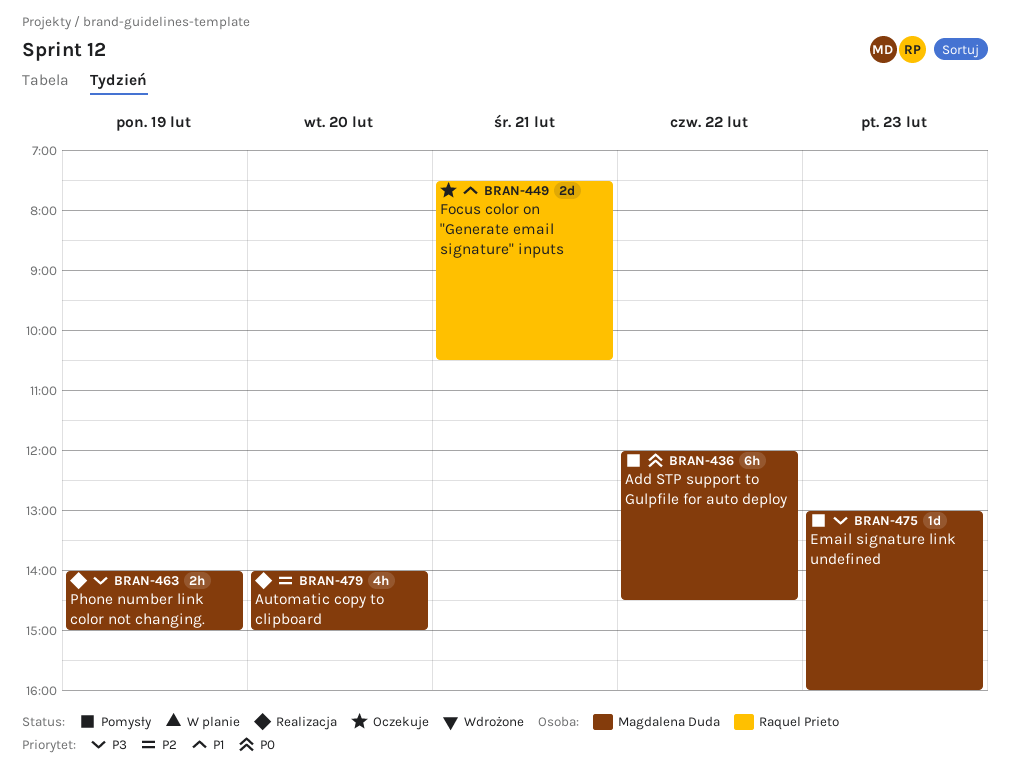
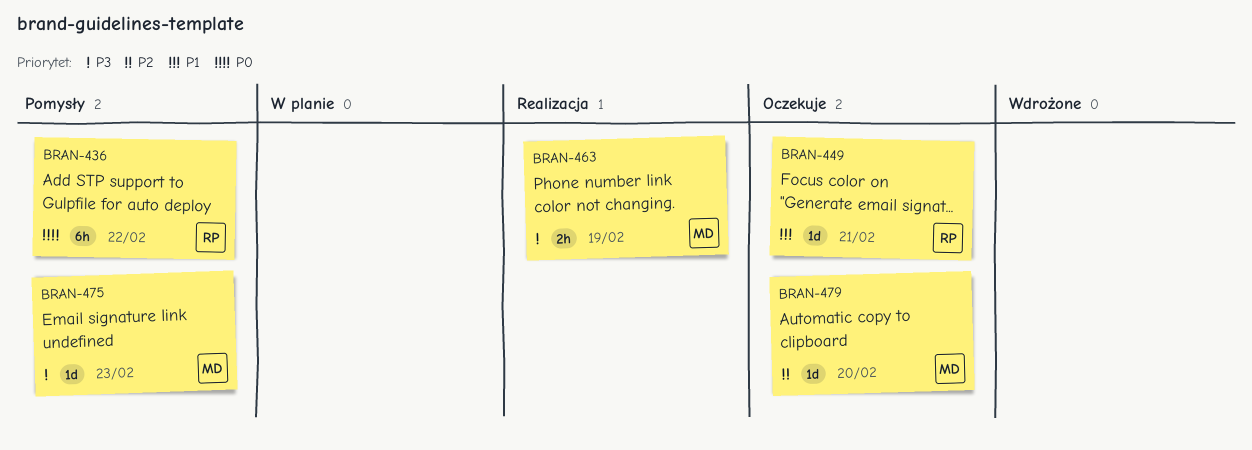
BRAN-436, owner: Magdalena Duda -> Raquel Prieto
BRAN-449, estimate: 2d -> 1d
BRAN-479, status: Realizacja -> Oczekuje
BRAN-479, estimate: 4h -> 1d

